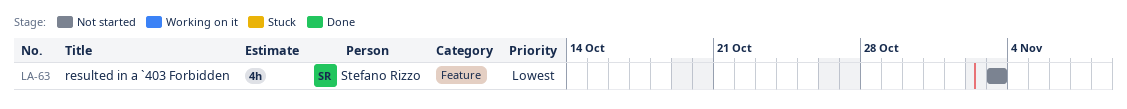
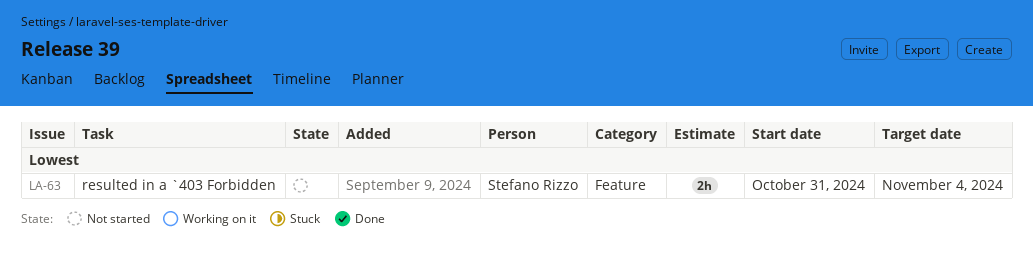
LA-63, estimate: 4h -> 2h
LA-63, start: Nov 3 -> Oct 31
LA-63, due: Nov 3 -> Nov 4

